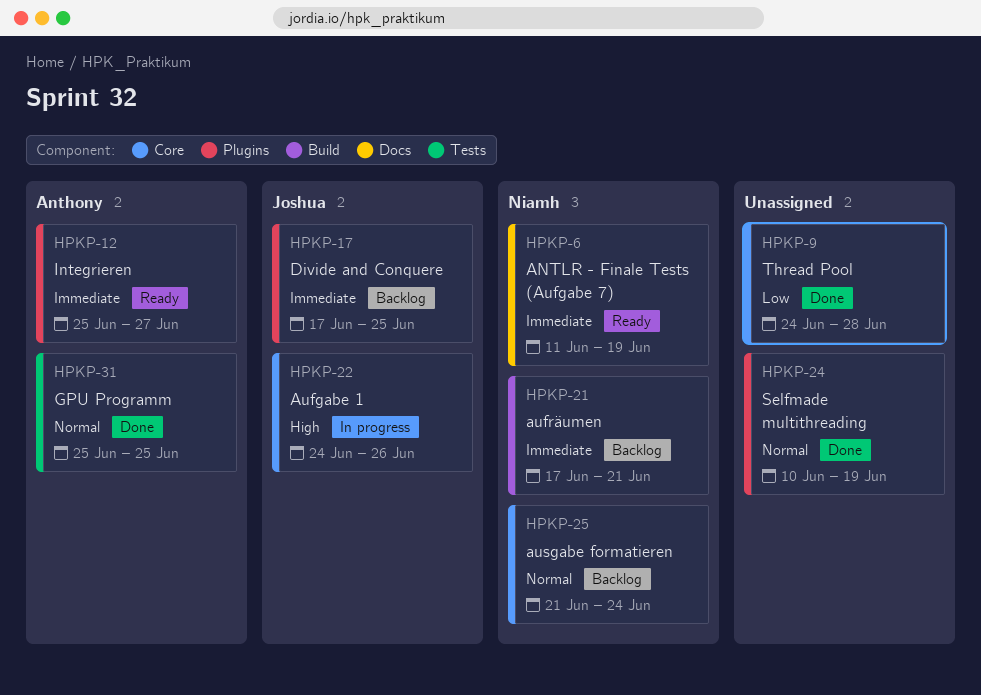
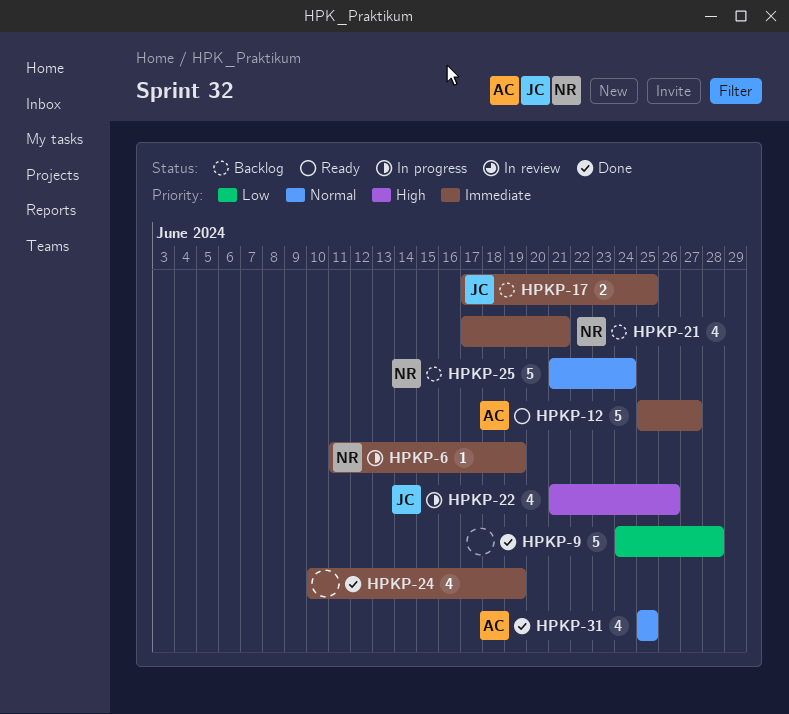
HPKP-6, status: Ready -> In progress
HPKP-22, start: Jun 24 -> Jun 21
HPKP-24, priority: Normal -> Immediate

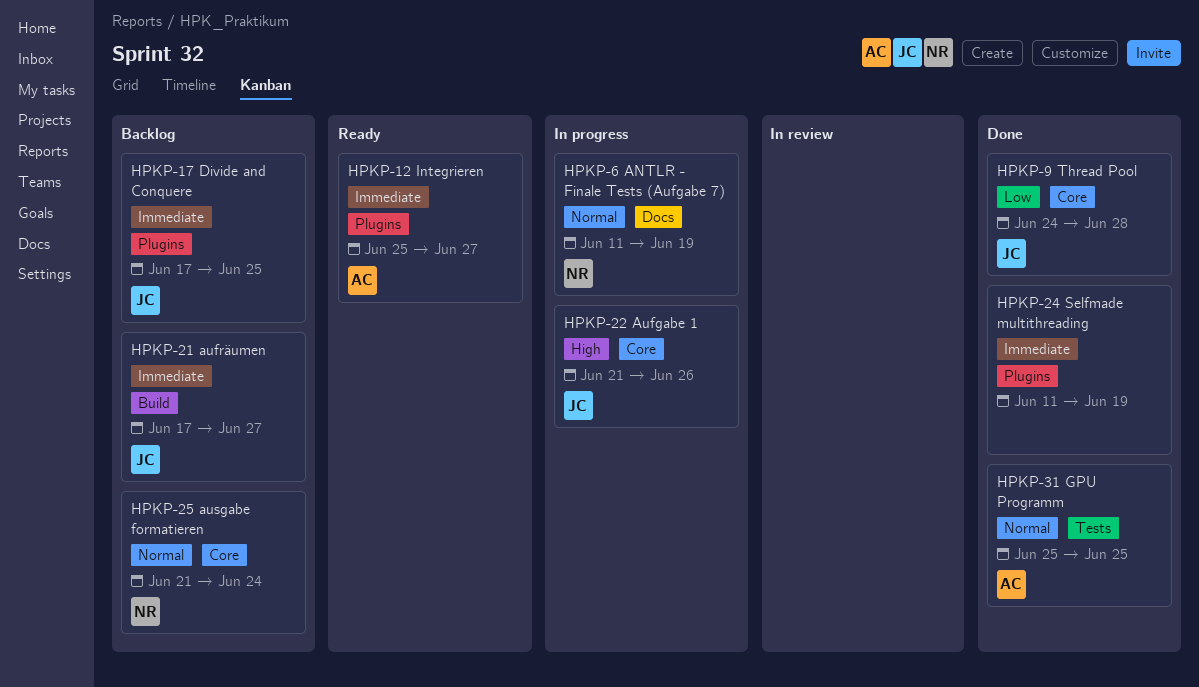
HPKP-6, priority: Immediate -> Normal
HPKP-9, owner: none -> JC
HPKP-21, owner: NR -> JC
HPKP-21, due: Jun 21 -> Jun 27
HPKP-24, start: Jun 10 -> Jun 11

